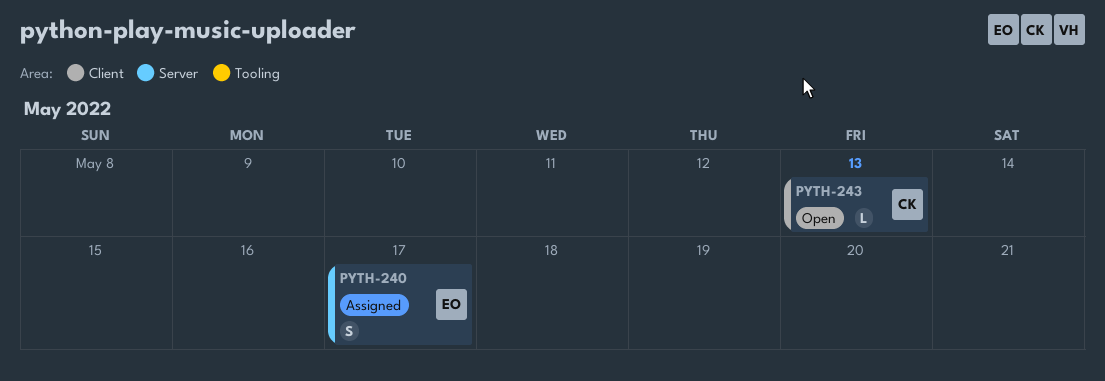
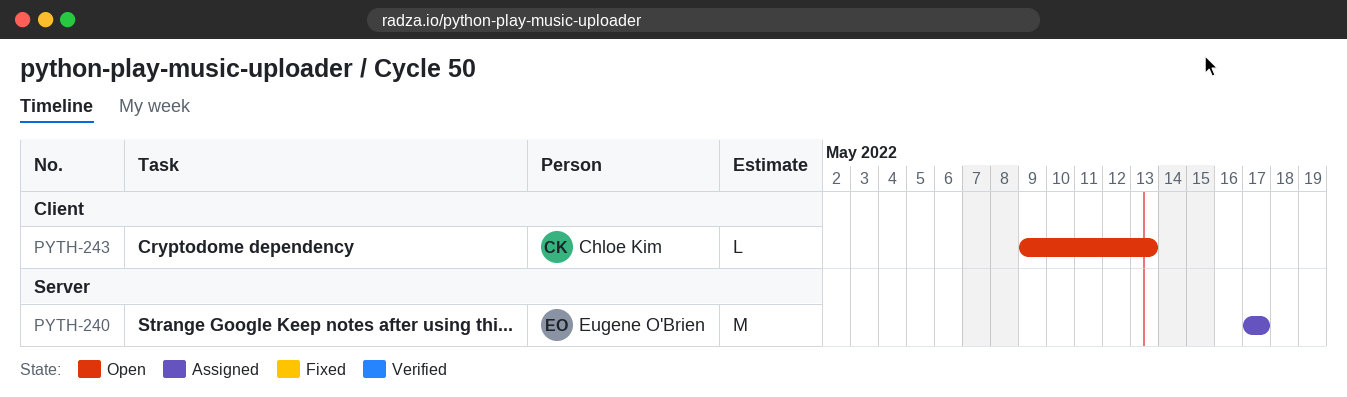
PYTH-240, estimate: S -> M

